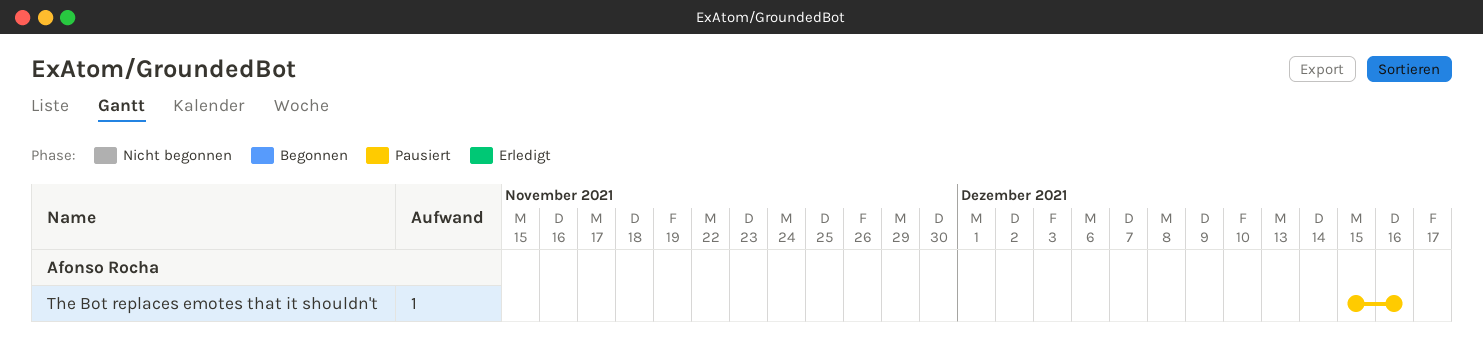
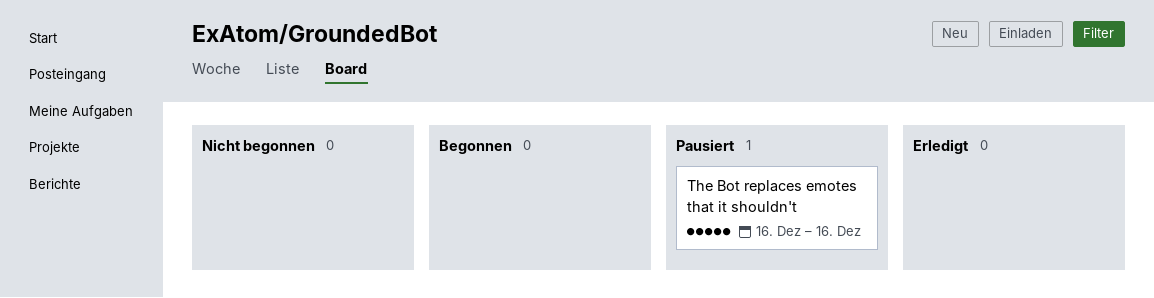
The Bot replaces emotes that it shouldn't, estimate: 1 -> 5
The Bot replaces emotes that it shouldn't, start: Dec 15 -> Dec 16

